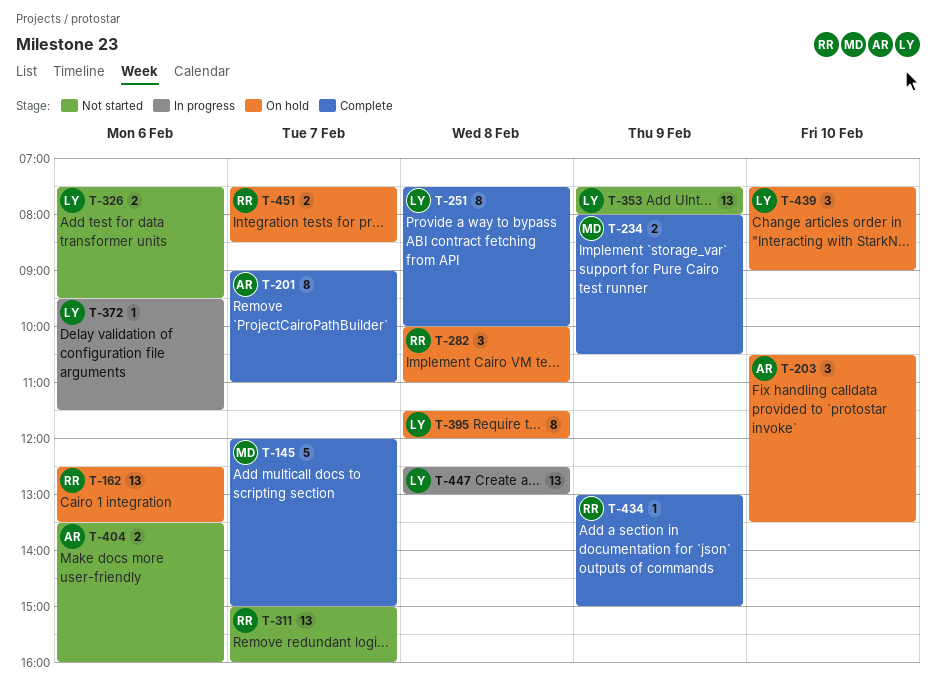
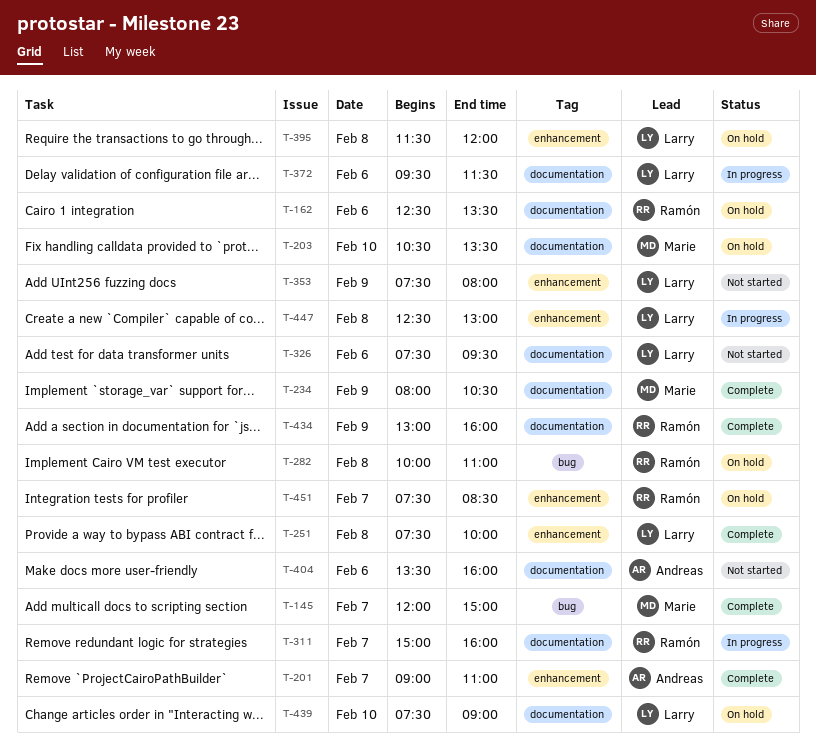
T-203, owner: Andreas -> Marie
T-311, status: Not started -> In progress
T-434, ends: 15:00 -> 16:00

